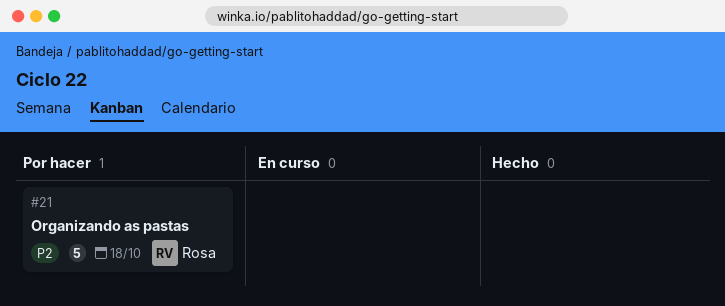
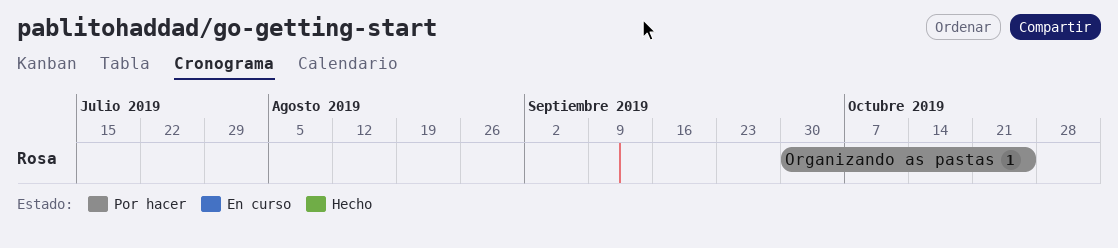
Organizando as pastas, estimate: 5 -> 1
Organizando as pastas, due: Oct 18 -> Oct 25

